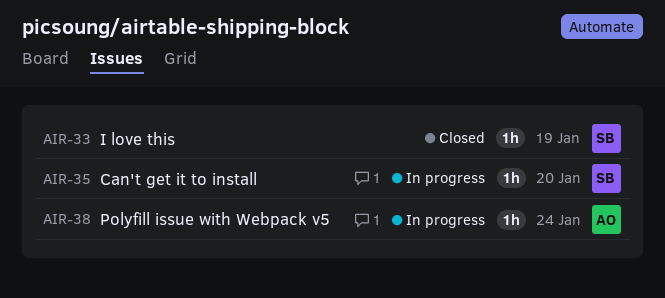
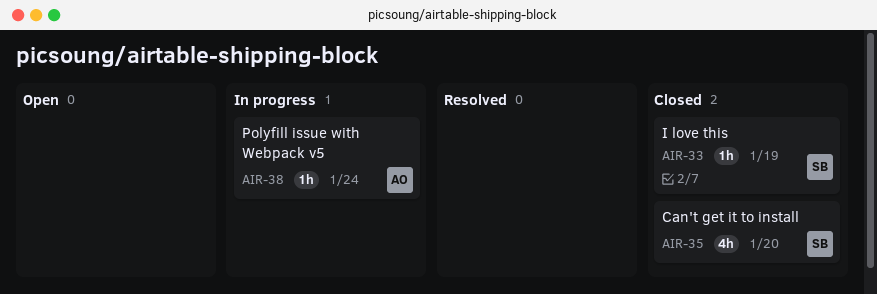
AIR-35, status: In progress -> Closed
AIR-35, estimate: 1h -> 4h

